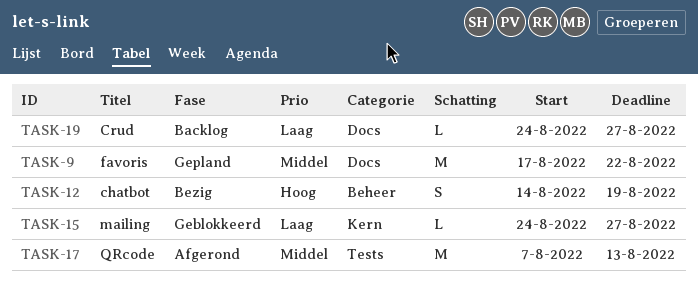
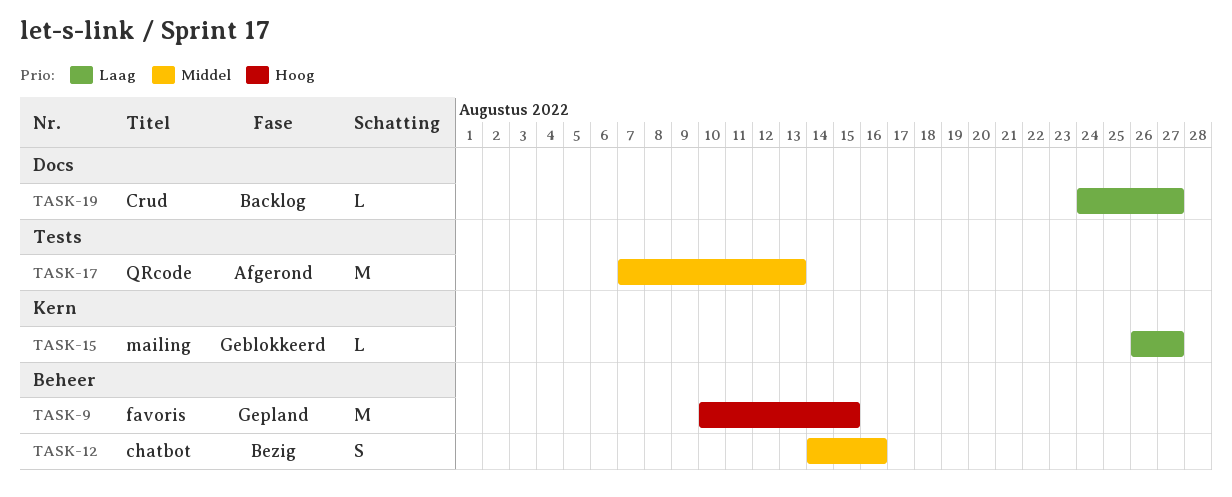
TASK-9, priority: Middel -> Hoog
TASK-9, label: Docs -> Beheer
TASK-9, start: Aug 17 -> Aug 10
TASK-9, due: Aug 22 -> Aug 15
TASK-12, priority: Hoog -> Middel
TASK-12, due: Aug 19 -> Aug 16
TASK-15, start: Aug 24 -> Aug 26

